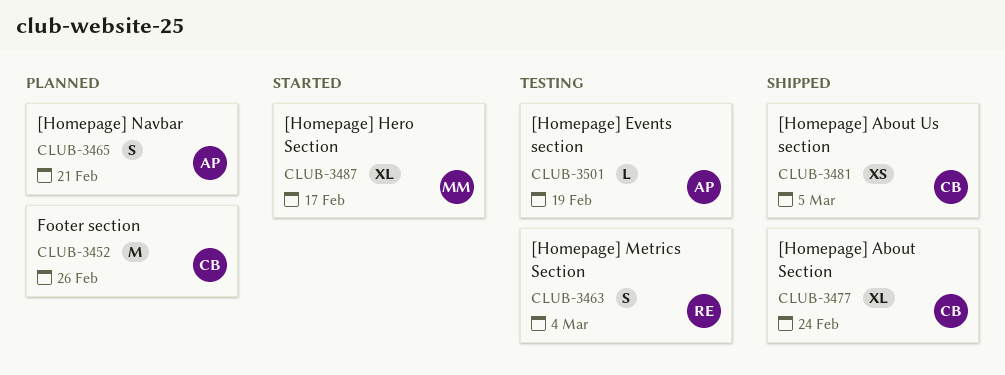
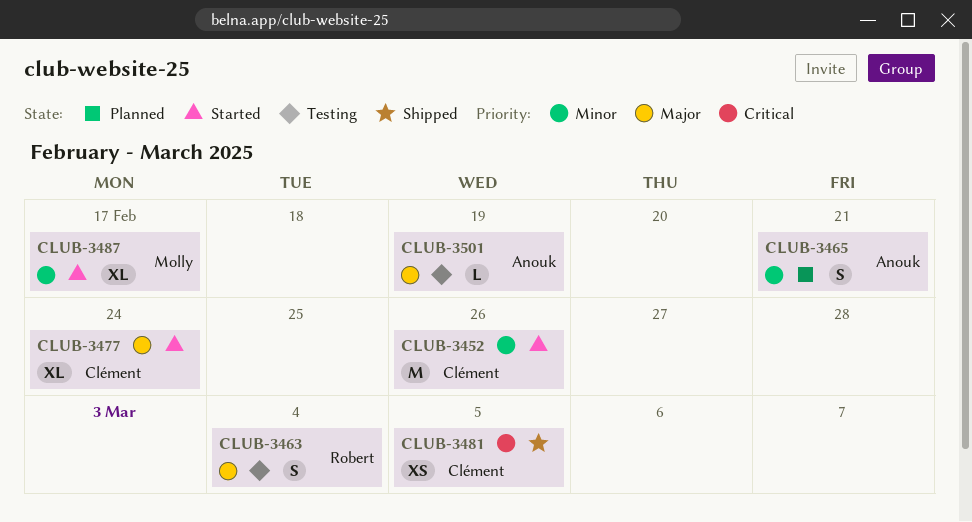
CLUB-3452, status: Planned -> Started
CLUB-3477, status: Shipped -> Started

